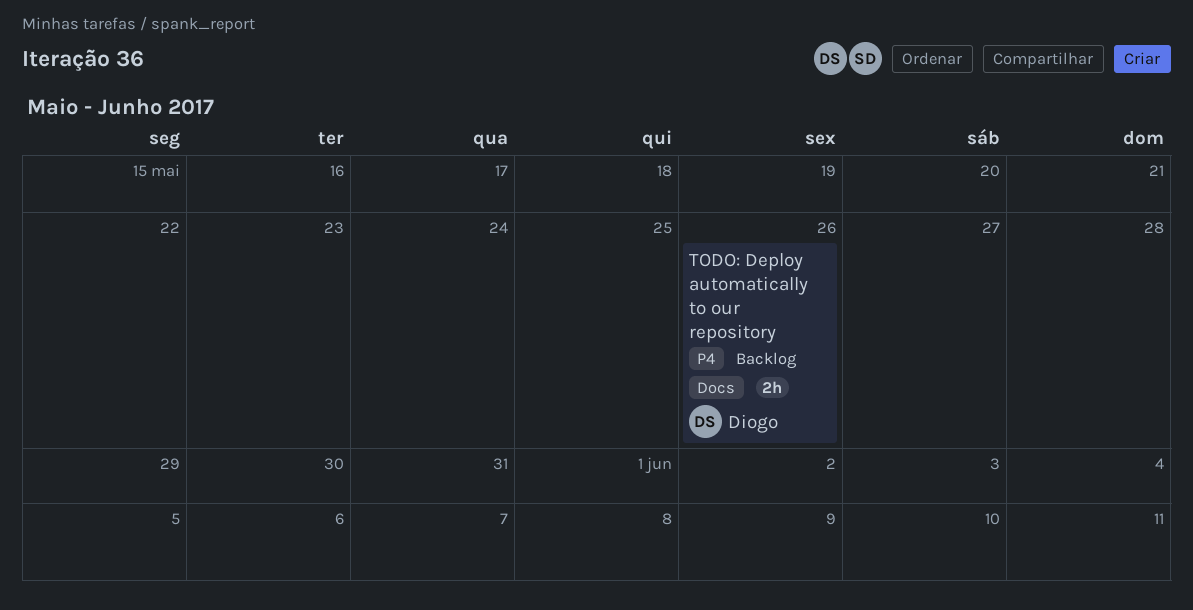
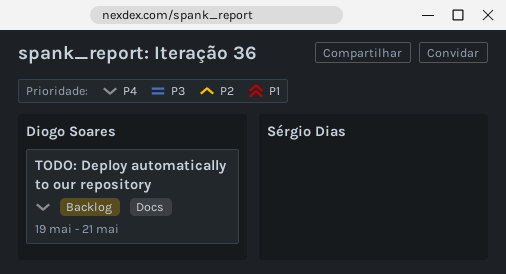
TODO: Deploy automatically to our repository, due: May 26 -> May 21

